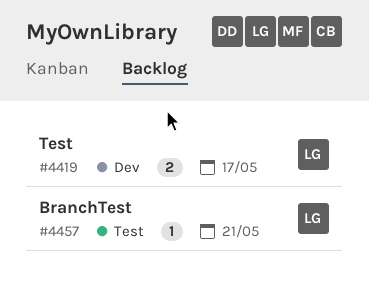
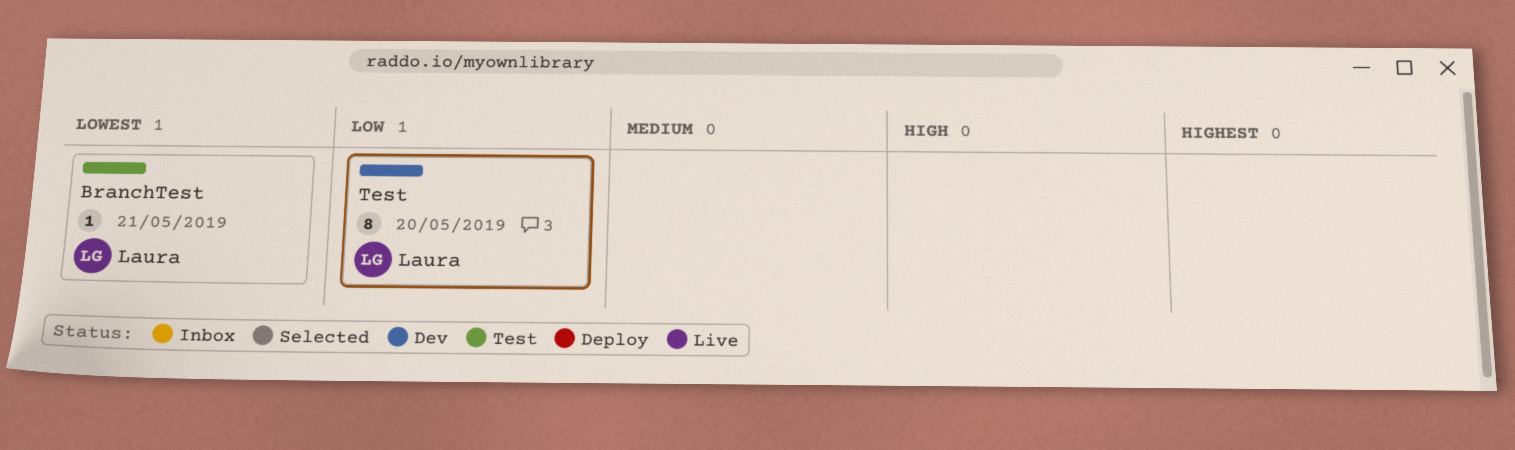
Test, estimate: 2 -> 8
Test, due: May 17 -> May 20

